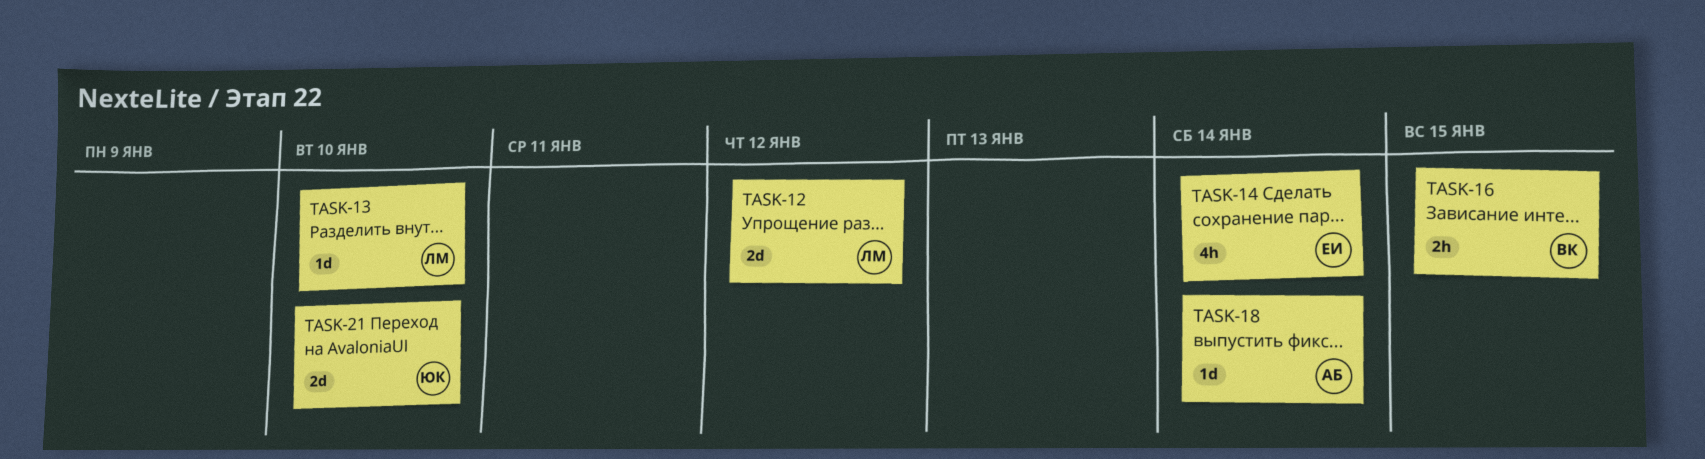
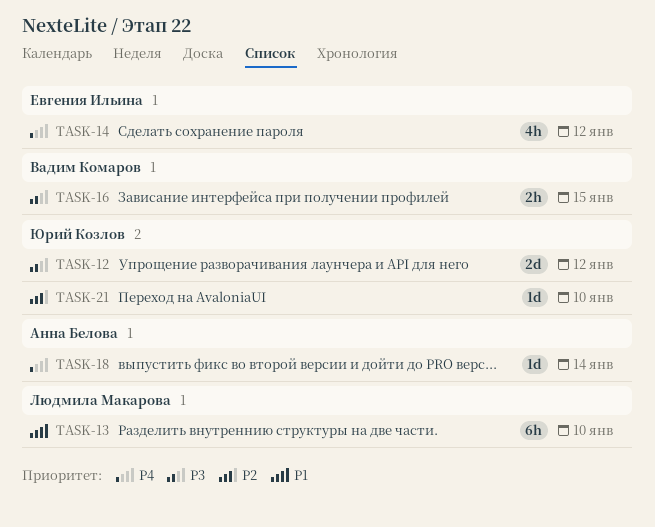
TASK-12, owner: Людмила Макарова -> Юрий Козлов
TASK-13, estimate: 1d -> 6h
TASK-14, due: Jan 14 -> Jan 12
TASK-21, estimate: 2d -> 1d

